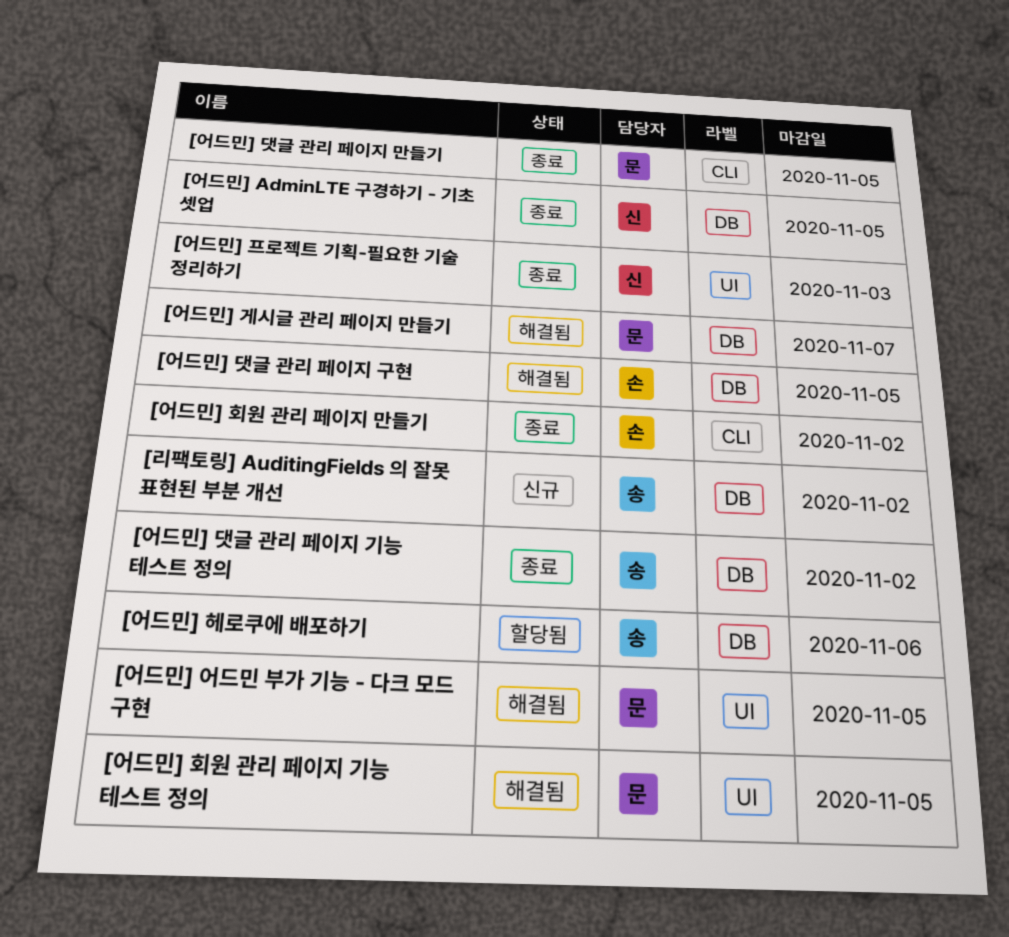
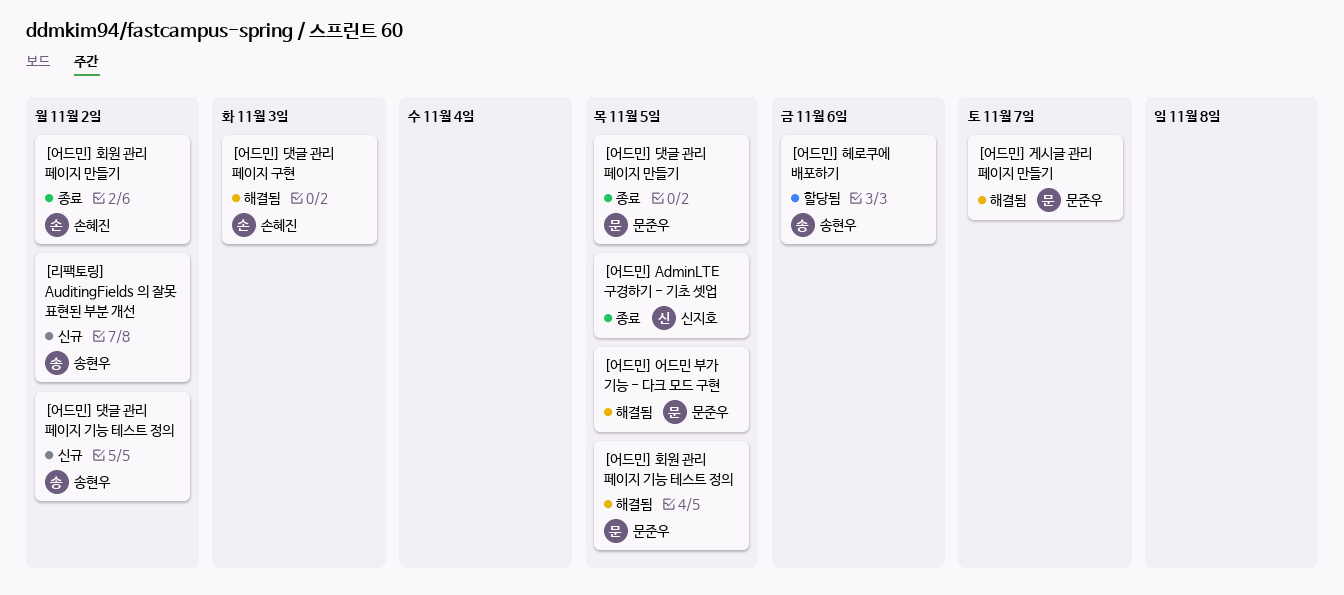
[어드민] 댓글 관리 페이지 구현, due: Nov 5 -> Nov 3
[어드민] 댓글 관리 페이지 기능 테스트 정의, status: 종료 -> 신규
[어드민] 프로젝트 기획-필요한 기술 정리하기: present -> none

